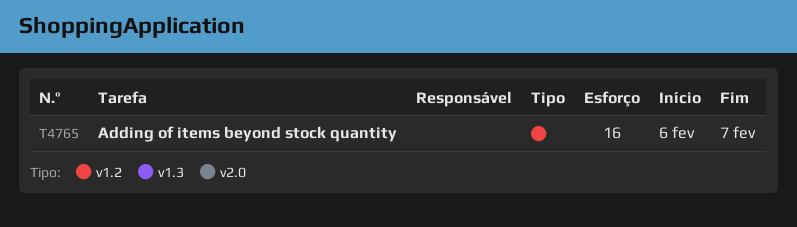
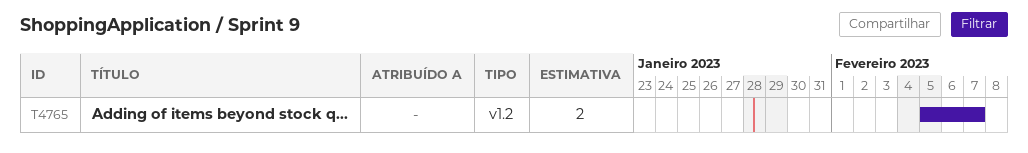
T4765, estimate: 16 -> 2
T4765, start: Feb 6 -> Feb 5

